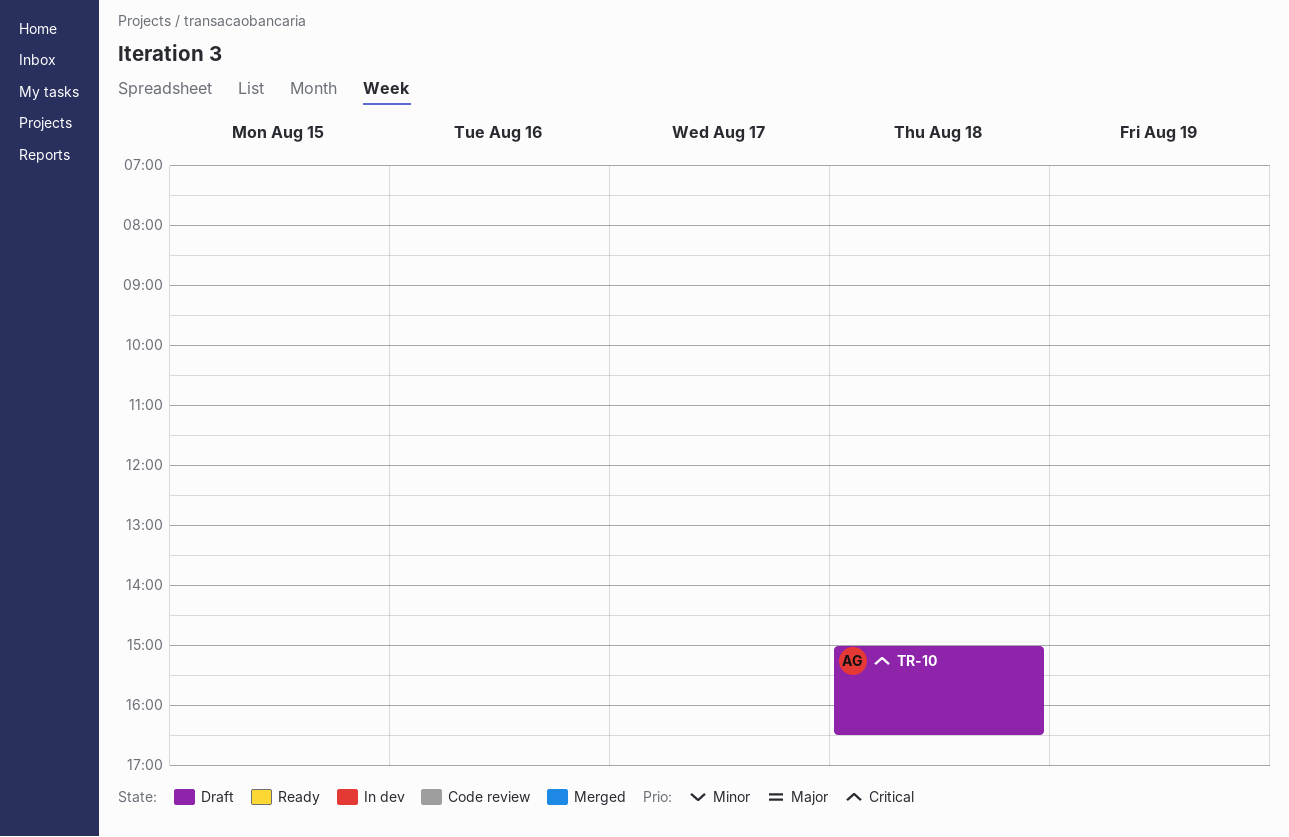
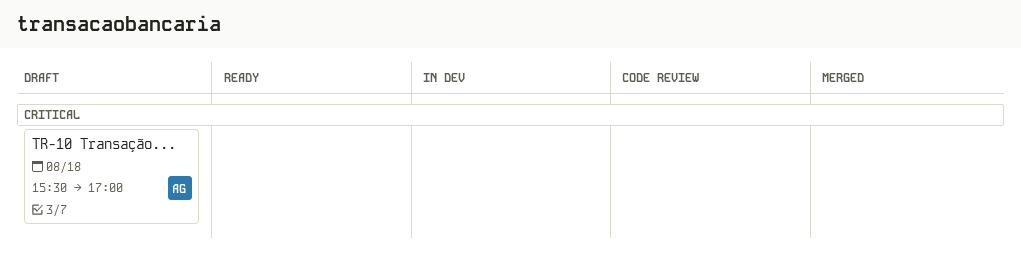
TR-10, begins: 15:00 -> 15:30
TR-10, ends: 16:30 -> 17:00

